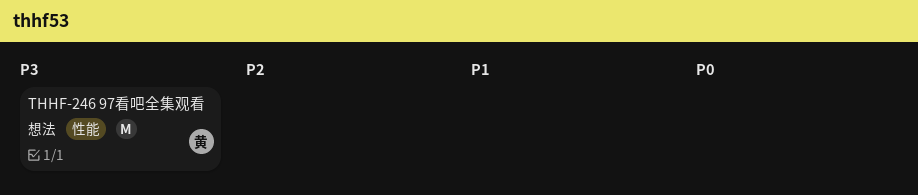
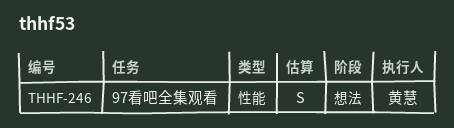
THHF-246, estimate: M -> S

